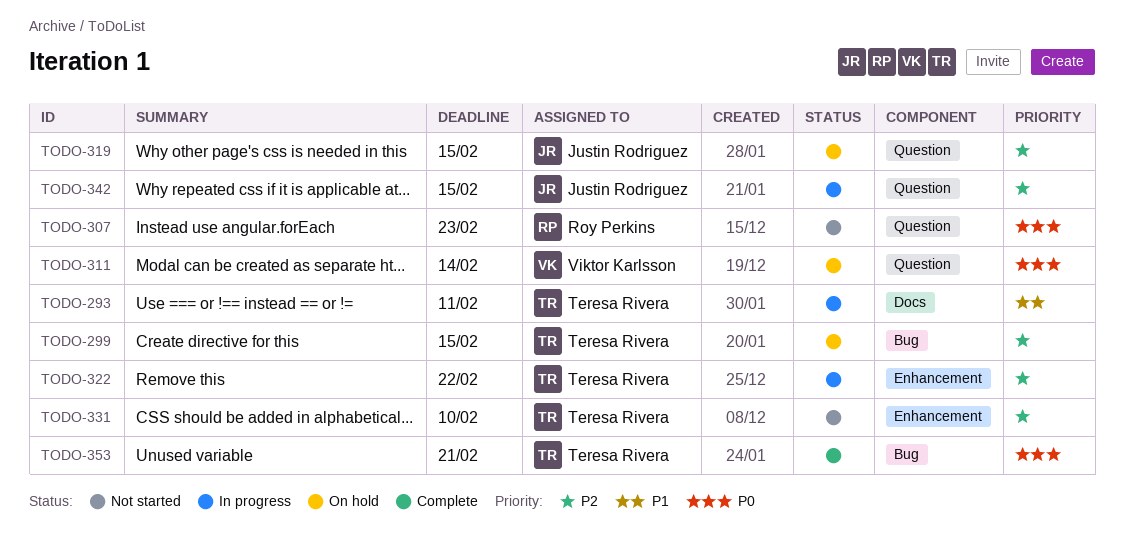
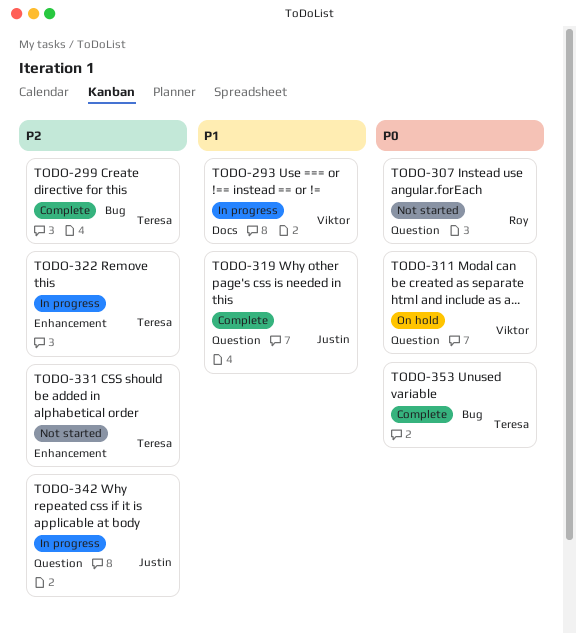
TODO-293, owner: Teresa Rivera -> Viktor Karlsson
TODO-299, status: On hold -> Complete
TODO-319, status: On hold -> Complete
TODO-319, priority: P2 -> P1

